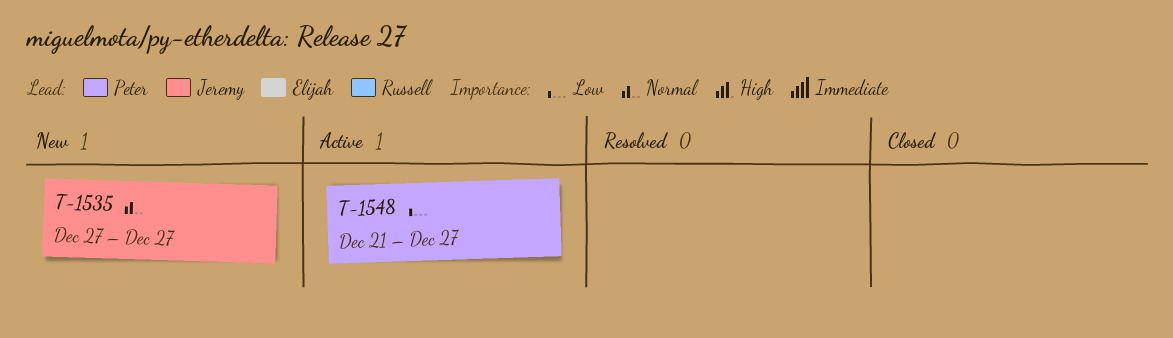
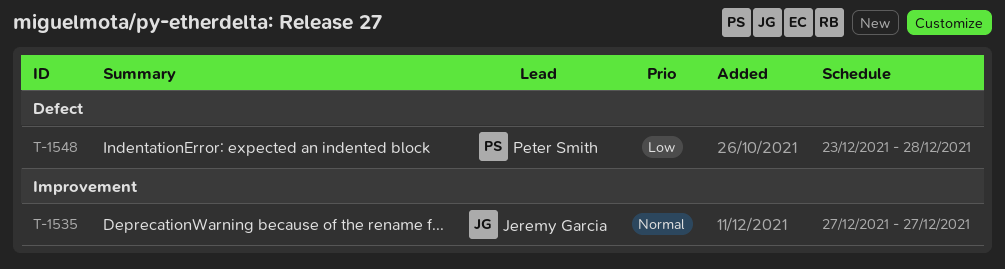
T-1548, start: Dec 21 -> Dec 23
T-1548, due: Dec 27 -> Dec 28

